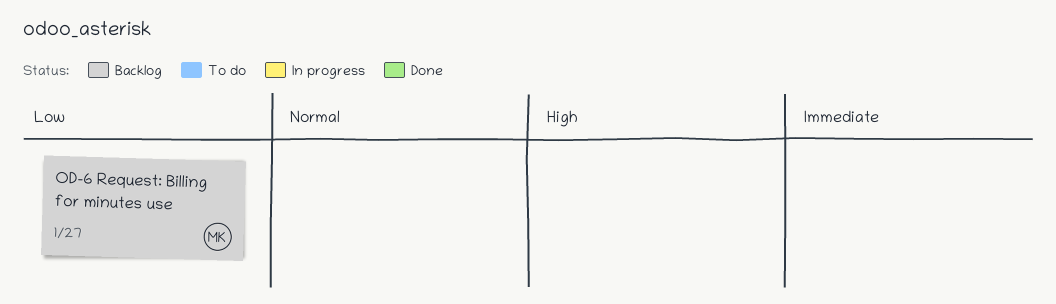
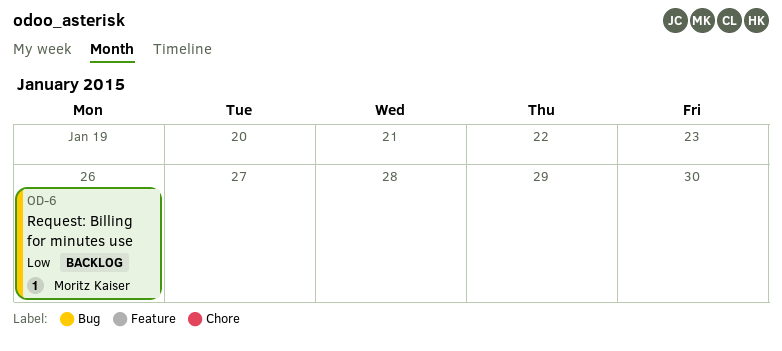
OD-6, due: Jan 27 -> Jan 26

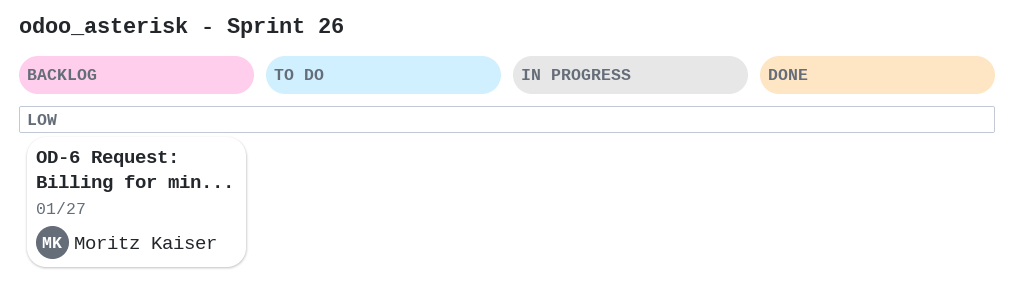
OD-6, due: Jan 26 -> Jan 27

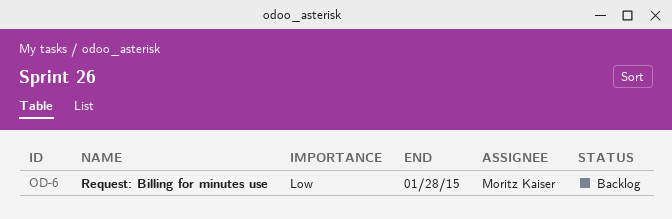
OD-6, due: Jan 27 -> Jan 28

